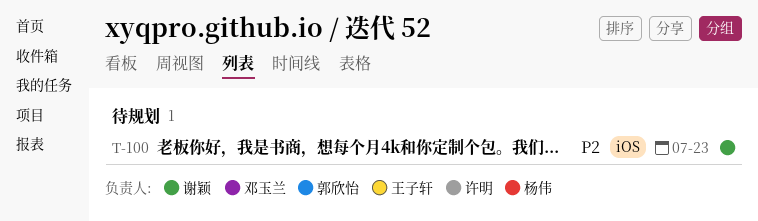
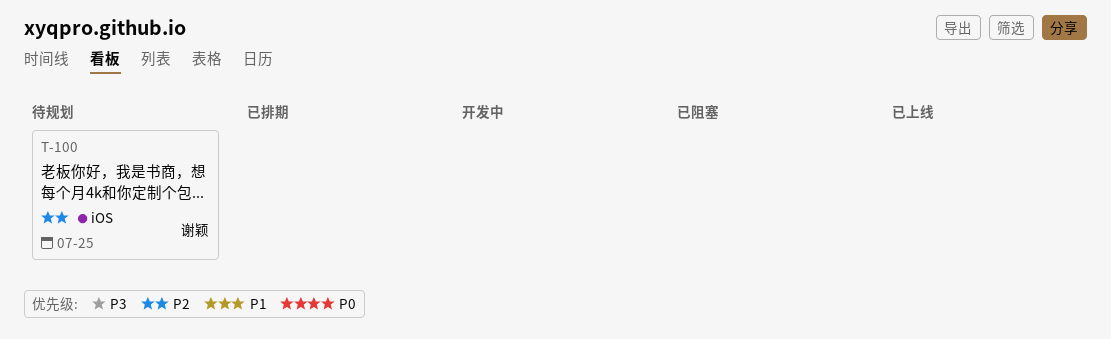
T-100, due: Jul 23 -> Jul 25

